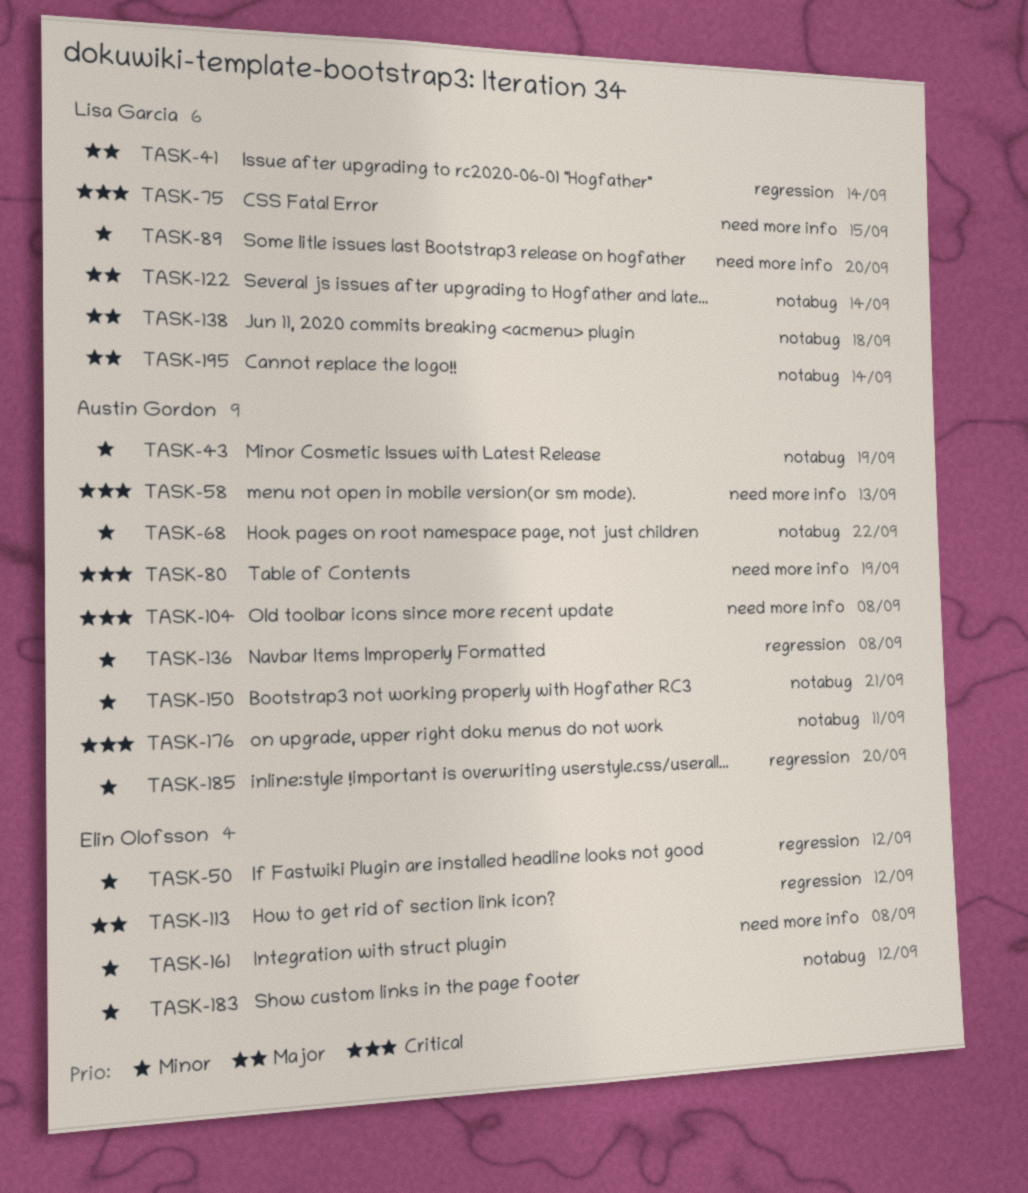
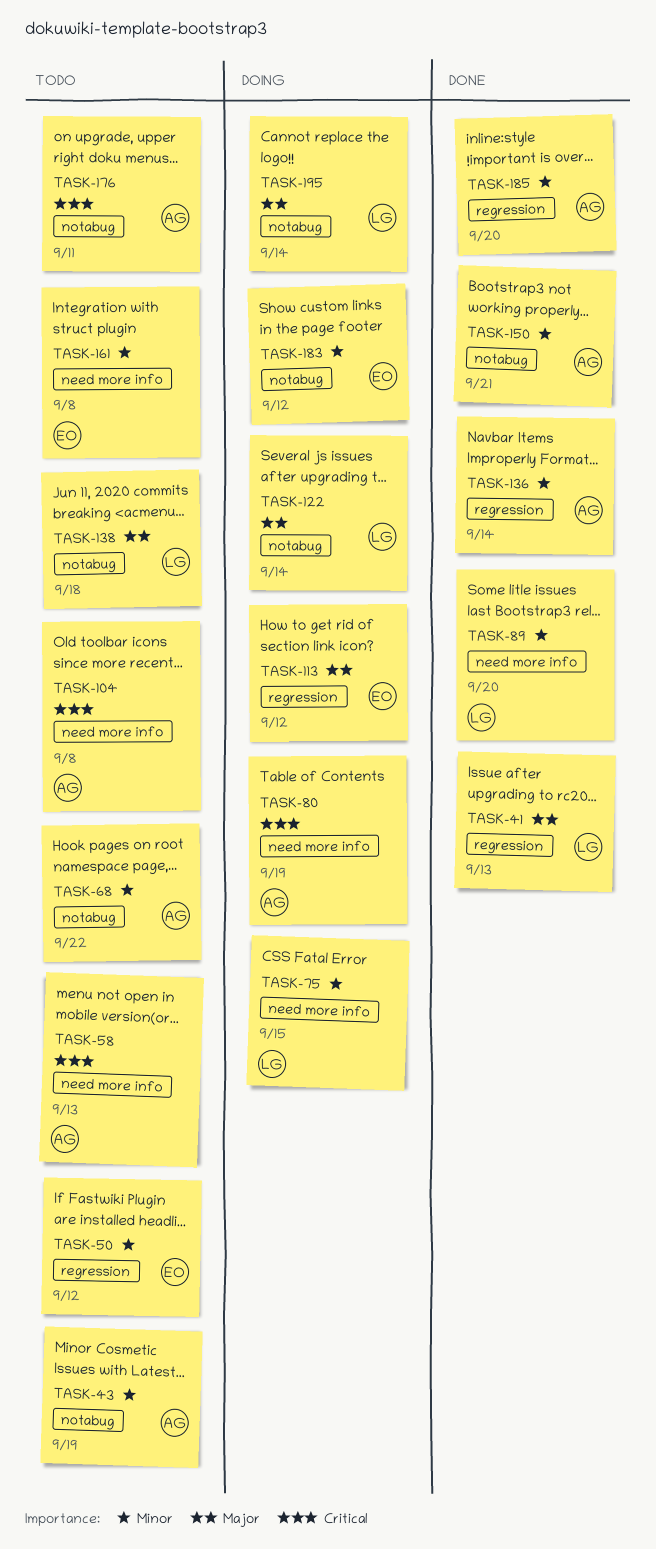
TASK-41, due: Sep 14 -> Sep 13
TASK-75, priority: Critical -> Minor
TASK-136, due: Sep 8 -> Sep 14

